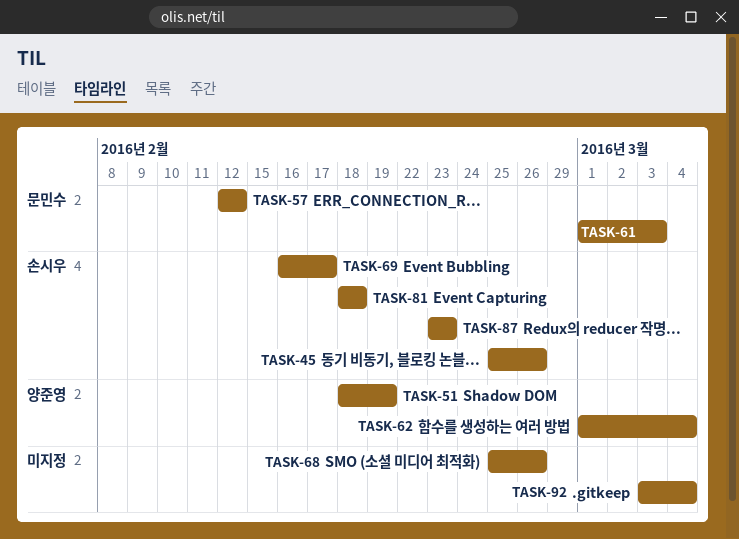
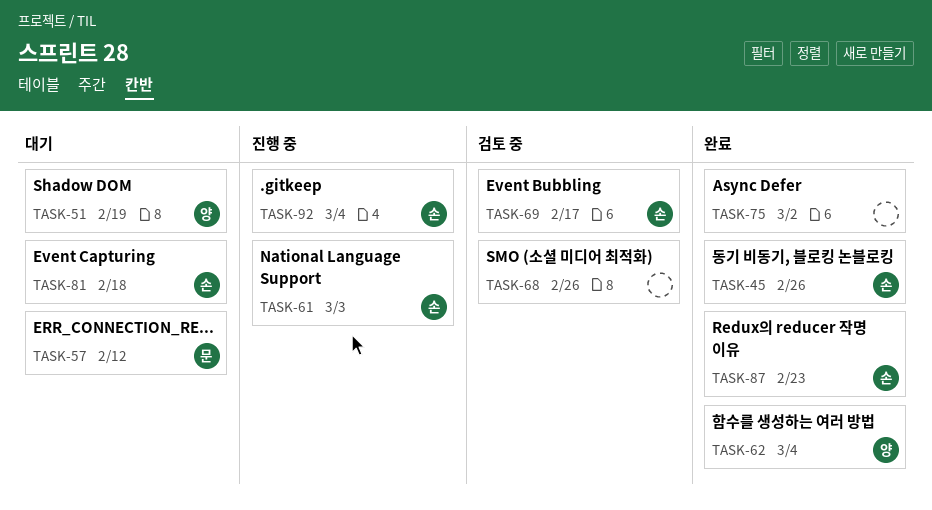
TASK-61, owner: 문민수 -> 손시우
TASK-75: none -> present
TASK-92, owner: none -> 손시우

